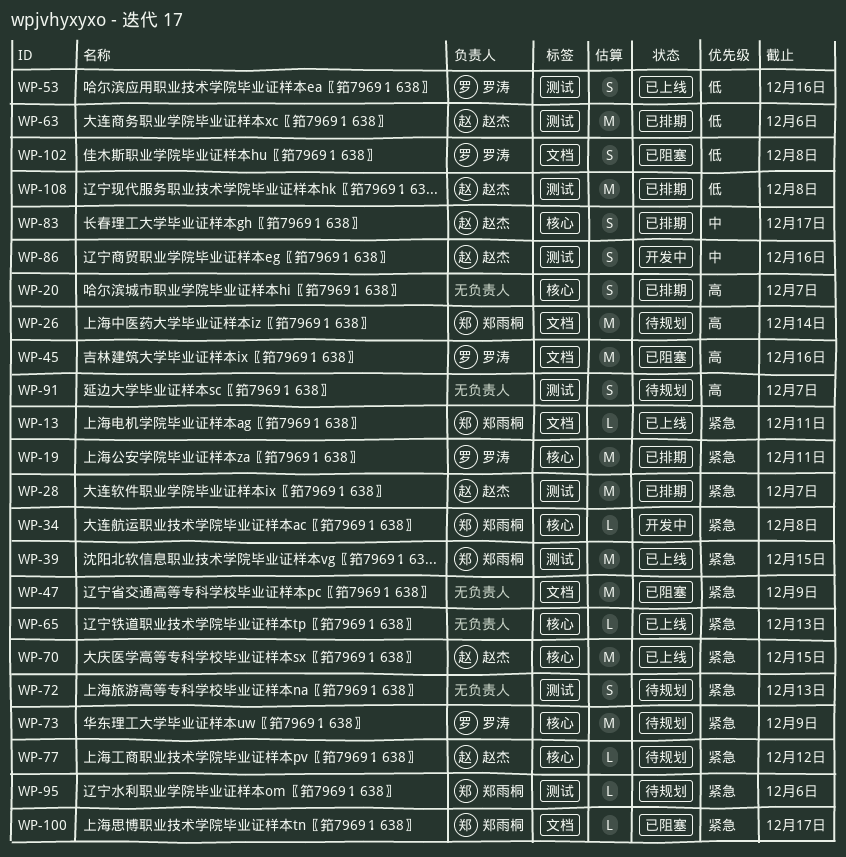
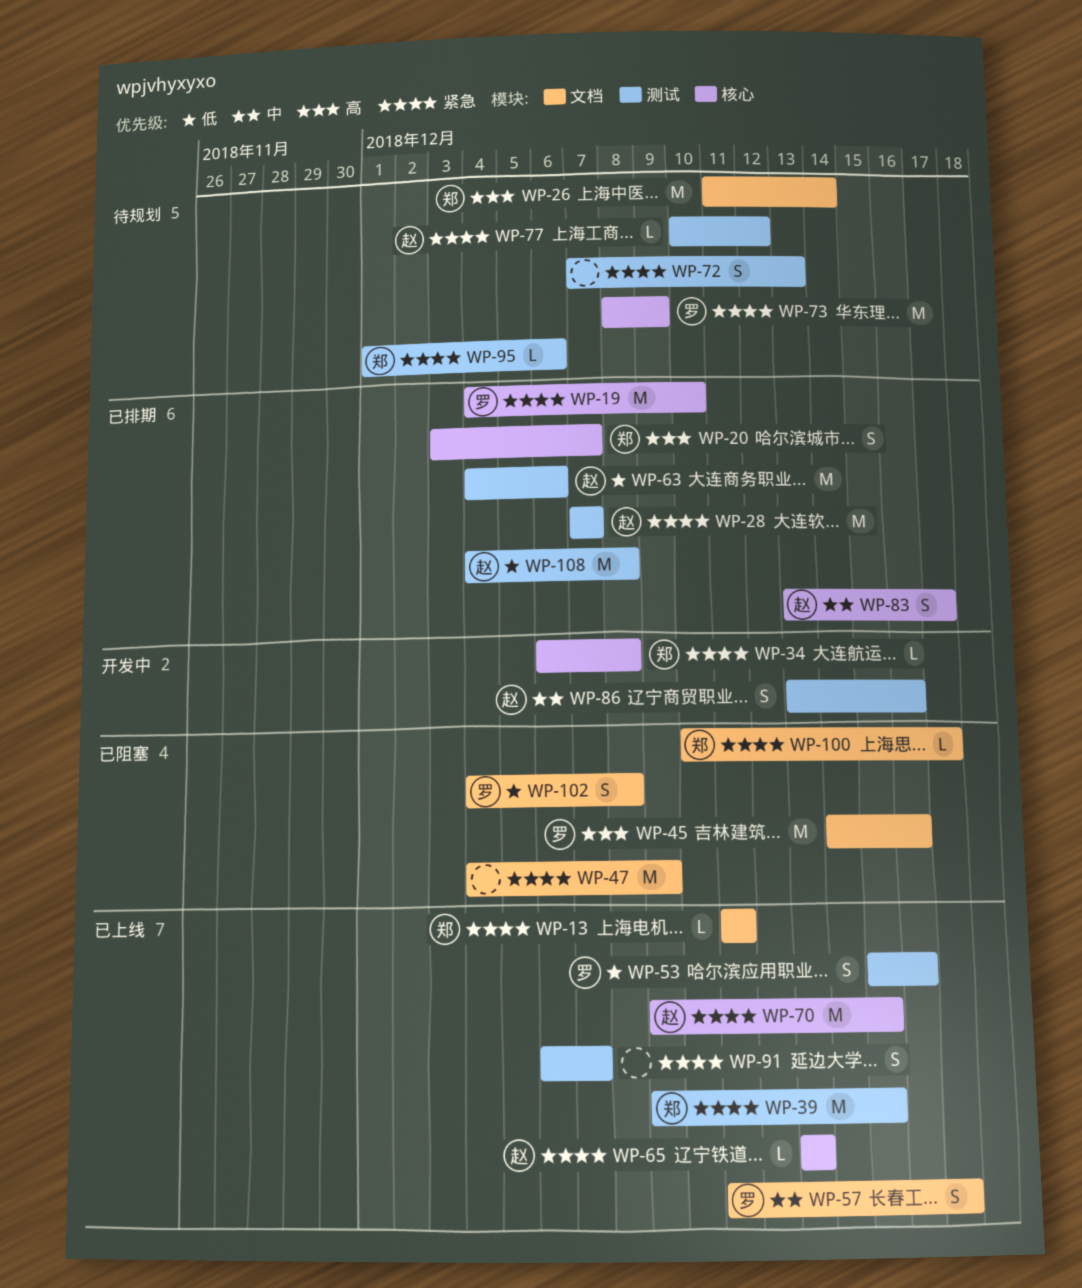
WP-19, due: Dec 11 -> Dec 10
WP-20, owner: none -> 郑雨桐
WP-57: none -> present
WP-65, owner: none -> 赵杰
WP-77, label: 核心 -> 测试
WP-91, status: 待规划 -> 已上线
WP-91, priority: 高 -> 紧急

